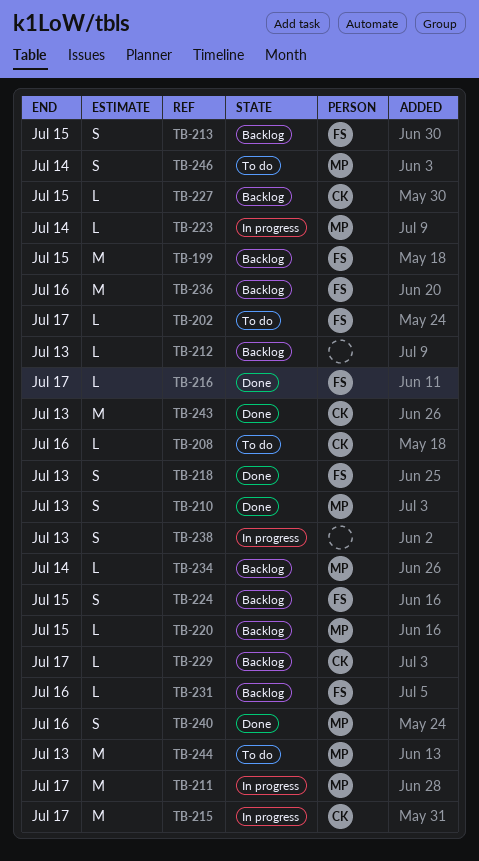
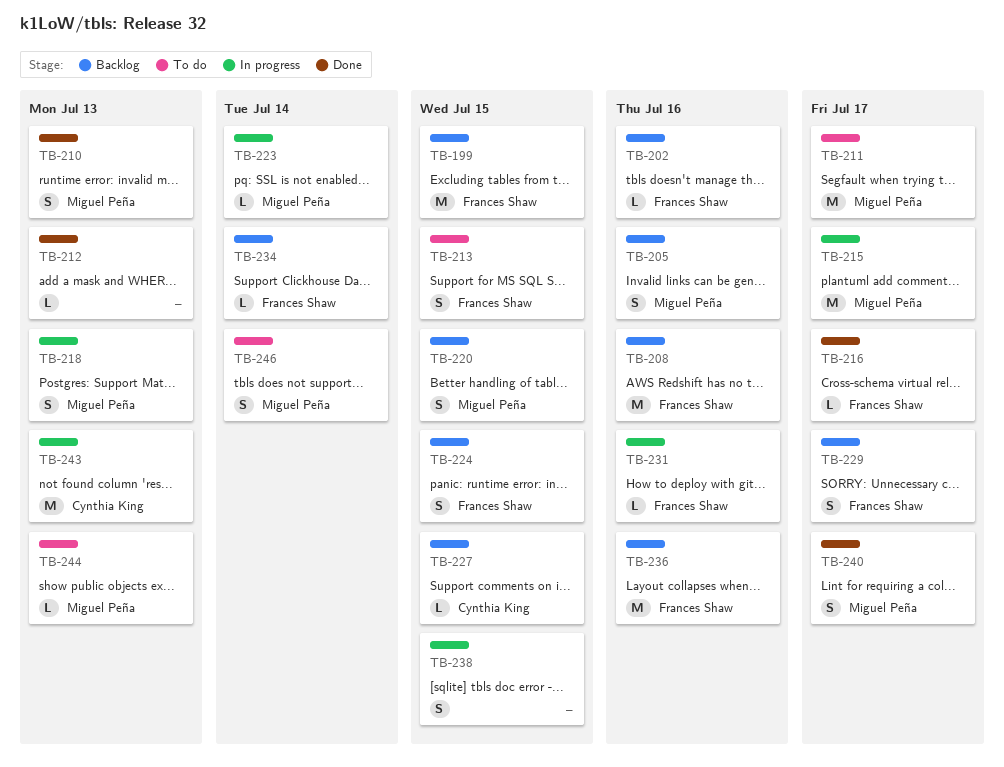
TB-202, status: To do -> Backlog
TB-202, due: Jul 17 -> Jul 16
TB-205: none -> present
TB-208, status: To do -> Backlog
TB-208, owner: Cynthia King -> Frances Shaw
TB-208, estimate: L -> M
TB-211, status: In progress -> To do
TB-212, status: Backlog -> Done
TB-213, status: Backlog -> To do
TB-215, owner: Cynthia King -> Miguel Peña
TB-218, status: Done -> In progress
TB-218, owner: Frances Shaw -> Miguel Peña
TB-220, estimate: L -> S
TB-229, owner: Cynthia King -> Frances Shaw
TB-229, estimate: L -> S
TB-231, status: Backlog -> In progress
TB-234, owner: Miguel Peña -> Frances Shaw
TB-238, due: Jul 13 -> Jul 15
TB-240, due: Jul 16 -> Jul 17
TB-243, status: Done -> In progress
TB-244, estimate: M -> L

